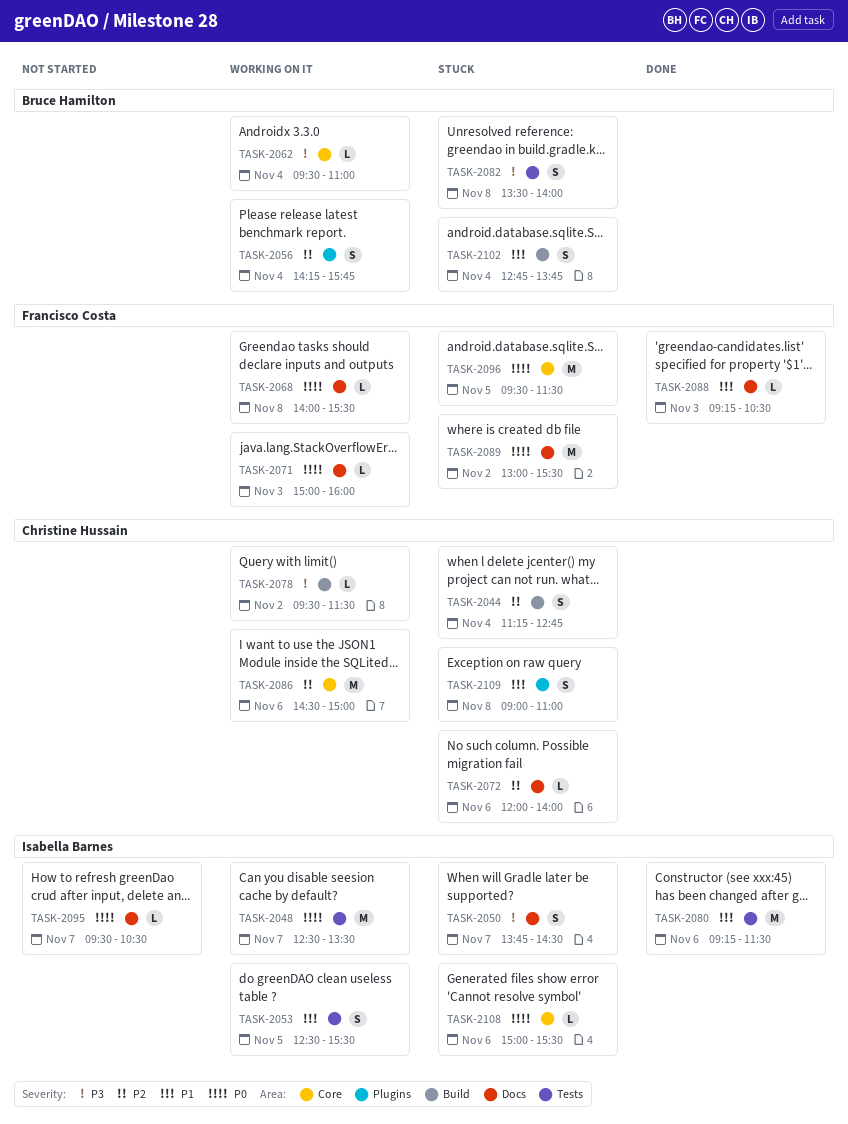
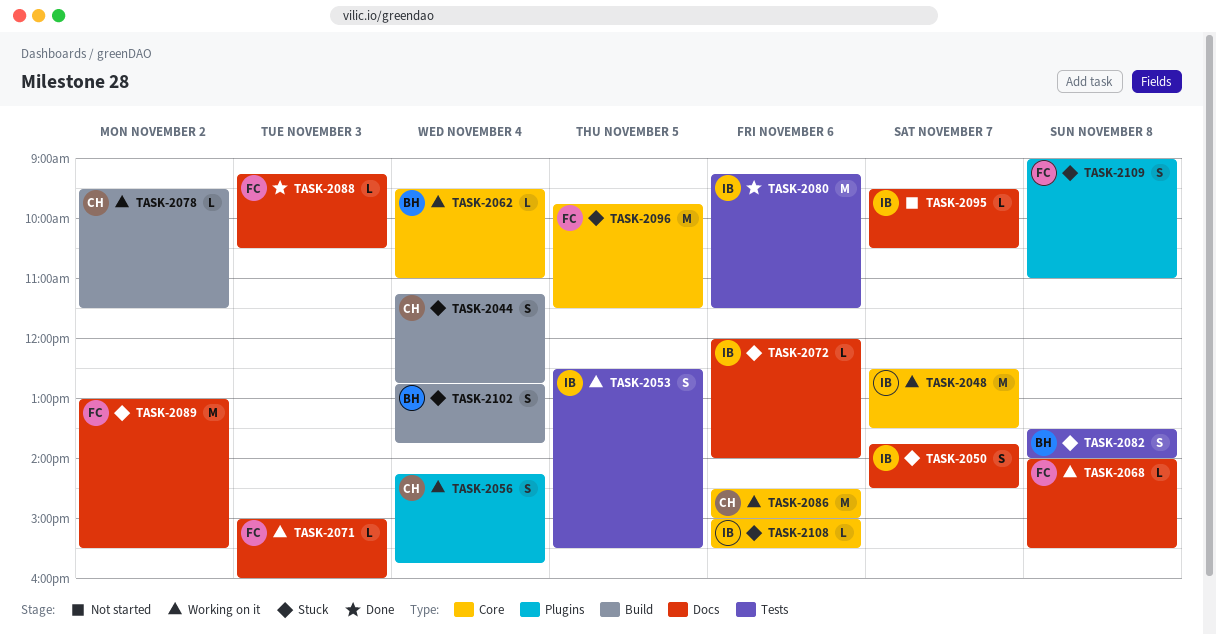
TASK-2048, label: Tests -> Core
TASK-2056, owner: Bruce Hamilton -> Christine Hussain
TASK-2072, owner: Christine Hussain -> Isabella Barnes
TASK-2096, begins: 09:30 -> 09:45
TASK-2109, owner: Christine Hussain -> Francisco Costa

